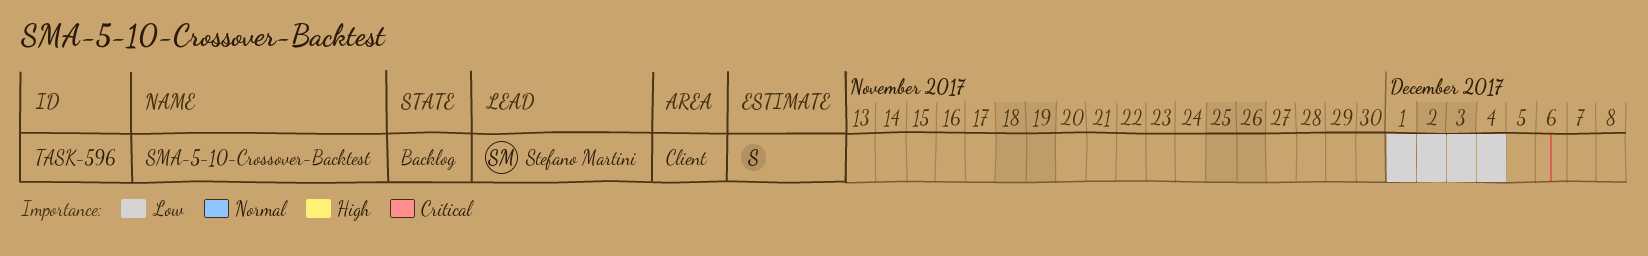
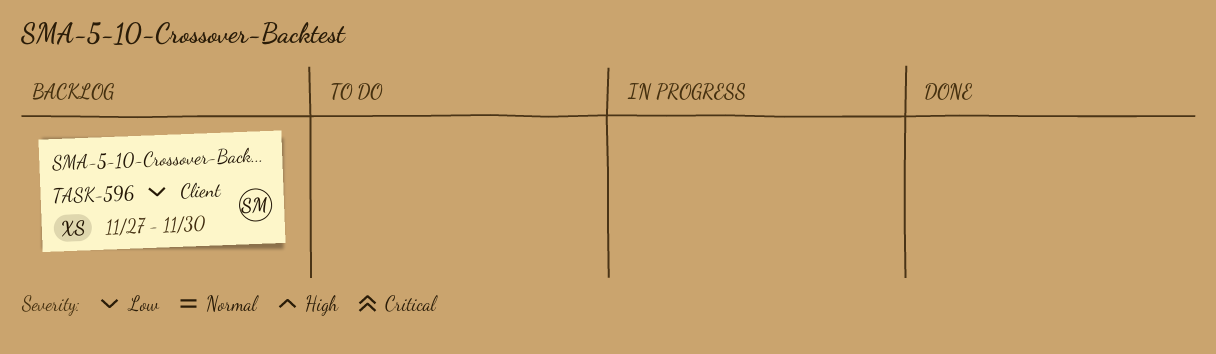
TASK-596, estimate: S -> XS
TASK-596, start: Dec 1 -> Nov 27
TASK-596, due: Dec 4 -> Nov 30

